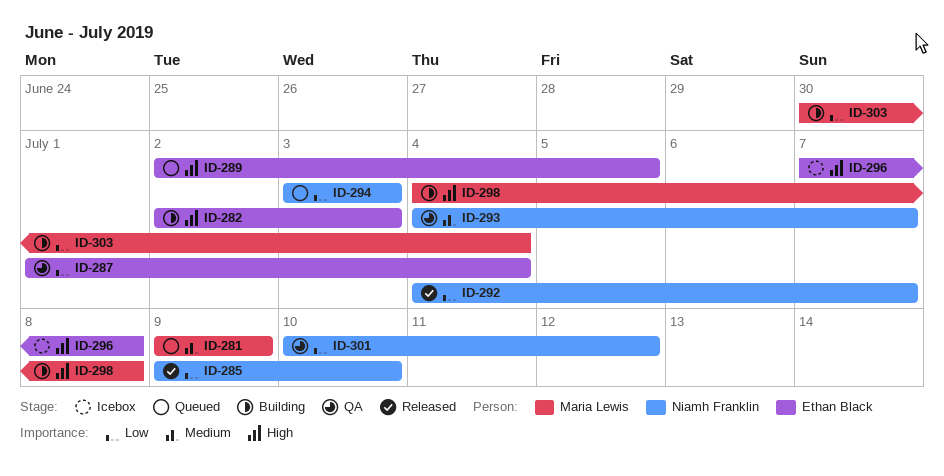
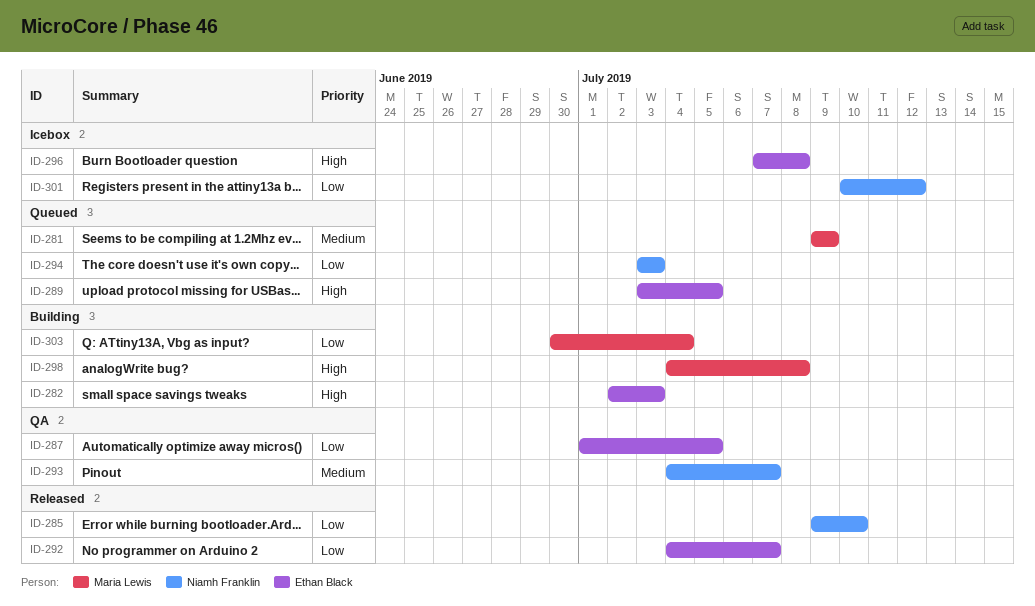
ID-287, due: Jul 4 -> Jul 5
ID-289, start: Jul 2 -> Jul 3
ID-292, owner: Niamh Franklin -> Ethan Black
ID-301, status: QA -> Icebox

